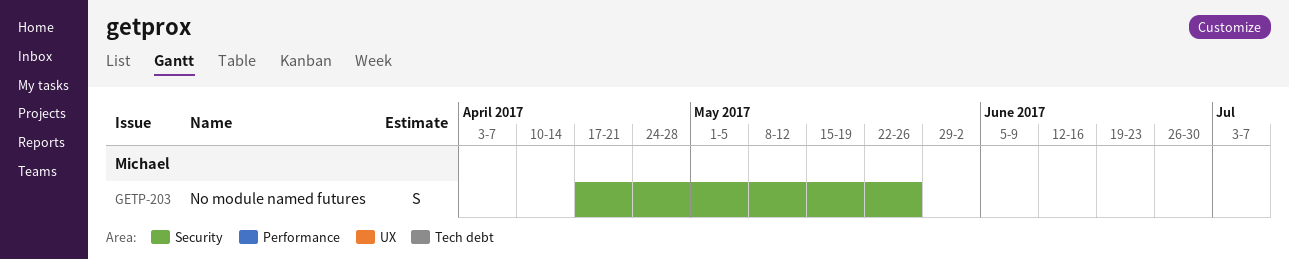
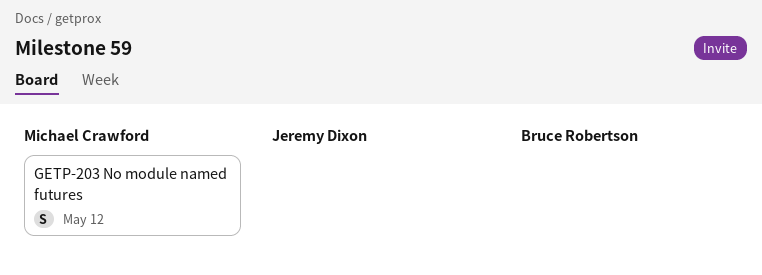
GETP-203, due: May 26 -> May 12

